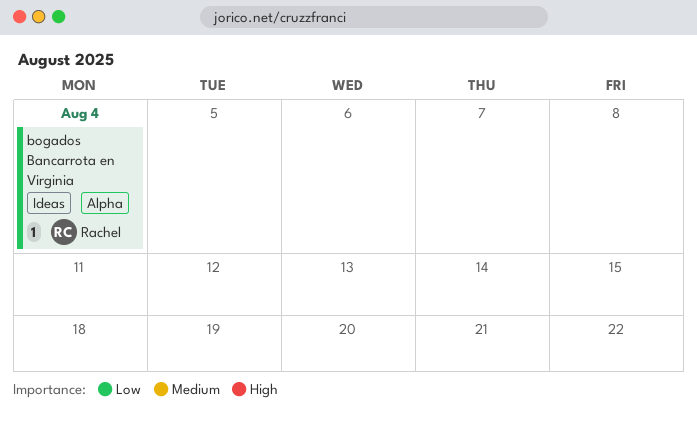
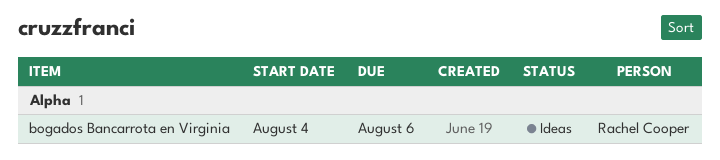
bogados Bancarrota en Virginia, due: Aug 4 -> Aug 6

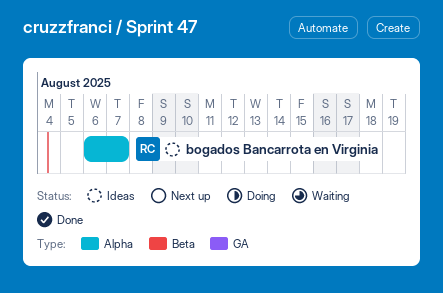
bogados Bancarrota en Virginia, start: Aug 4 -> Aug 6
bogados Bancarrota en Virginia, due: Aug 6 -> Aug 7

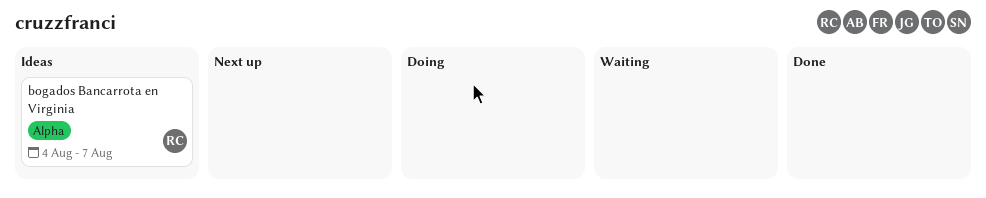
bogados Bancarrota en Virginia, start: Aug 6 -> Aug 4

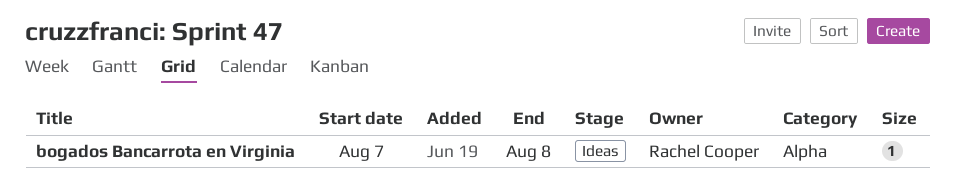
bogados Bancarrota en Virginia, start: Aug 4 -> Aug 7
bogados Bancarrota en Virginia, due: Aug 7 -> Aug 8

